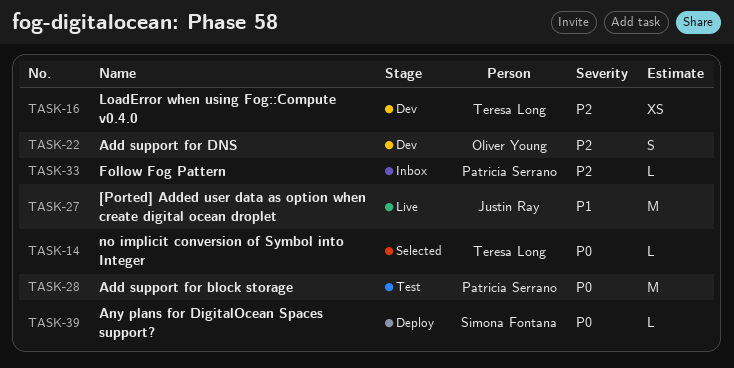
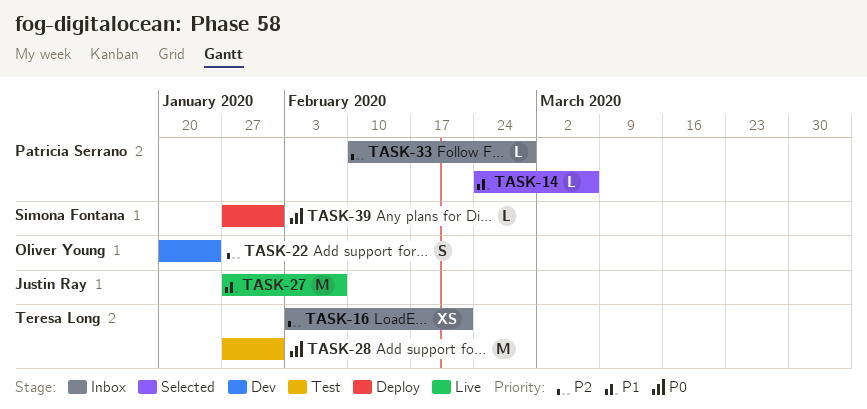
TASK-14, owner: Teresa Long -> Patricia Serrano
TASK-14, priority: P0 -> P1
TASK-16, status: Dev -> Inbox
TASK-28, owner: Patricia Serrano -> Teresa Long

